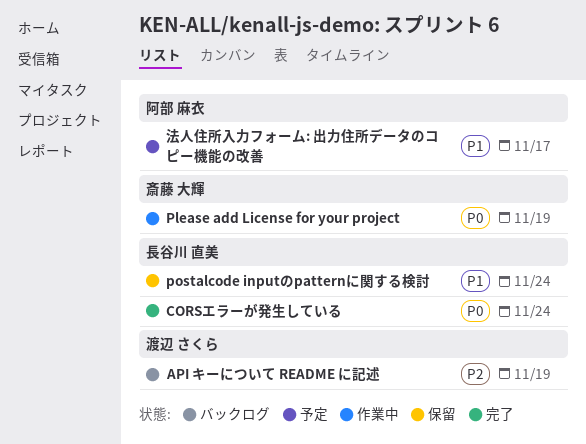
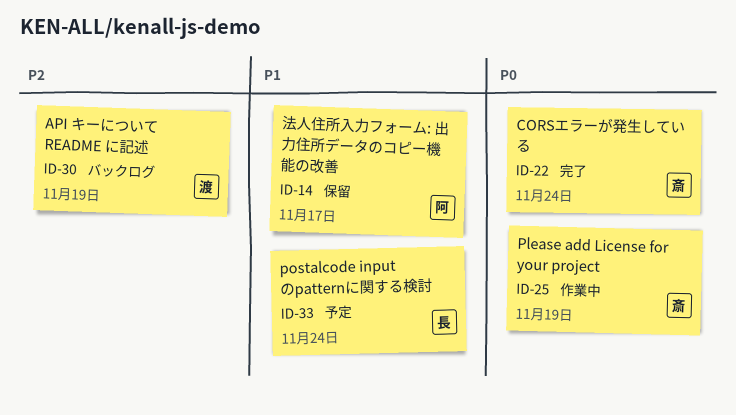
CORSエラーが発生している, owner: 長谷川 直美 -> 斎藤 大輝
postalcode inputのpatternに関する検討, status: 保留 -> 予定
法人住所入力フォーム: 出力住所データのコピー機能の改善, status: 予定 -> 保留

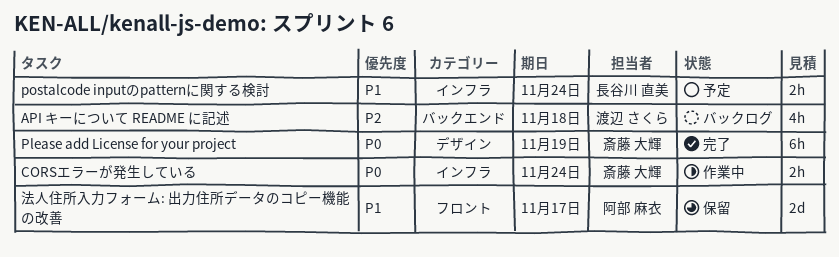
API キーについて README に記述, due: Nov 19 -> Nov 18
CORSエラーが発生している, status: 完了 -> 作業中
Please add License for your project, status: 作業中 -> 完了

